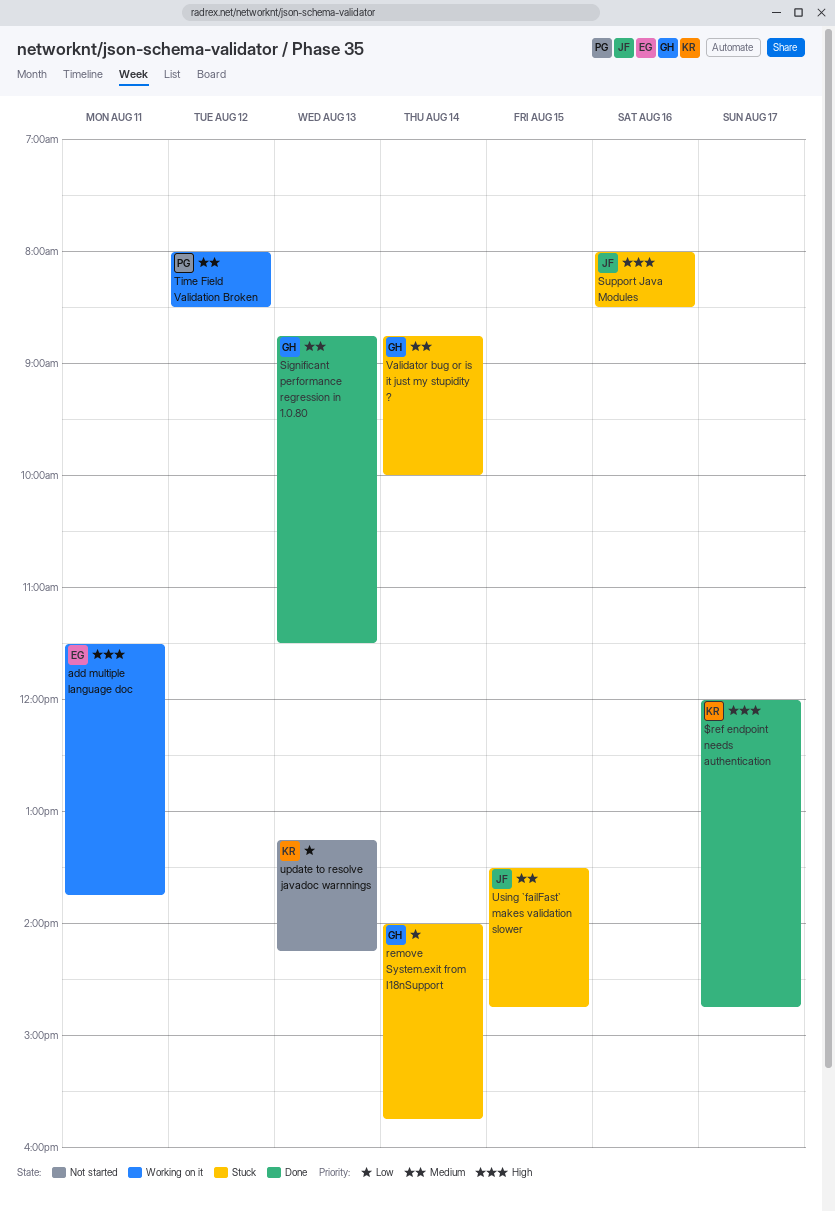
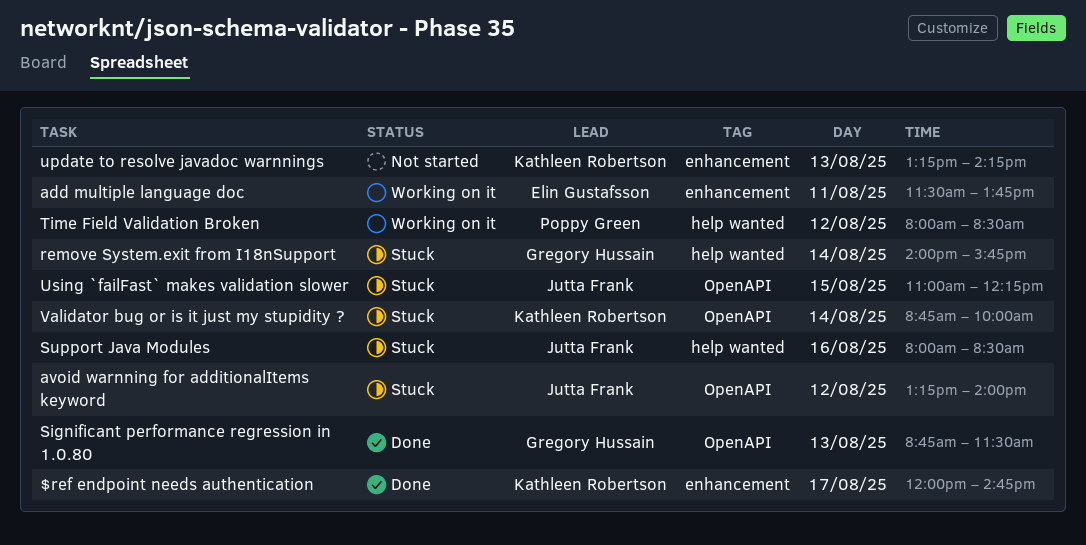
avoid warnning for additionalItems keyword: none -> present
Using `failFast` makes validation slower, begins: 13:30 -> 11:00
Using `failFast` makes validation slower, ends: 14:45 -> 12:15
Validator bug or is it just my stupidity ?, owner: Gregory Hussain -> Kathleen Robertson

